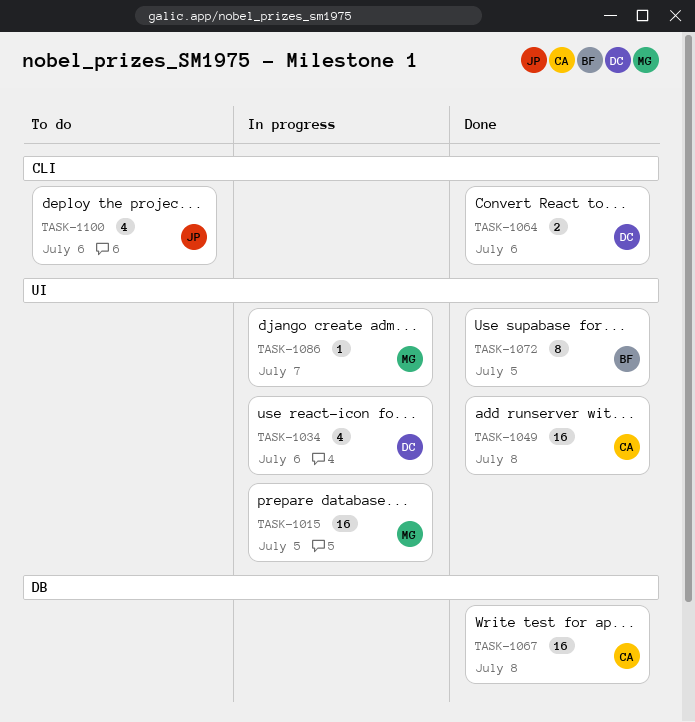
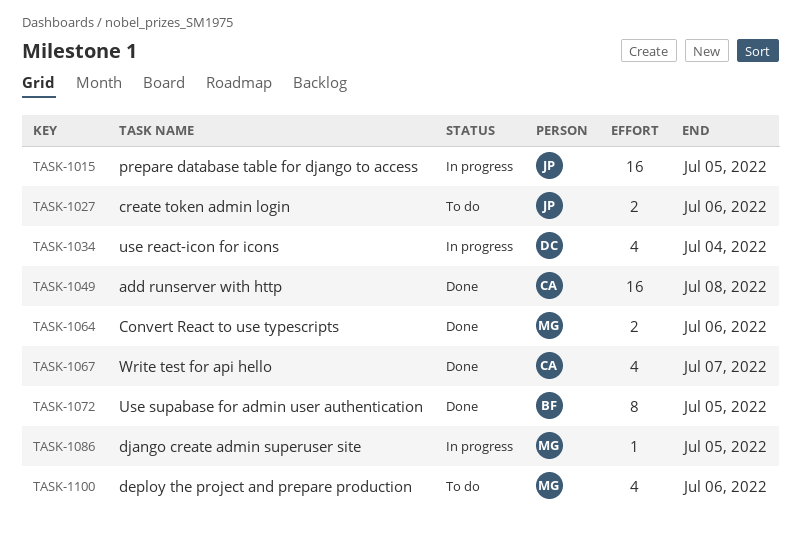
TASK-1015, owner: MG -> JP
TASK-1027: none -> present
TASK-1034, due: Jul 6 -> Jul 4
TASK-1064, owner: DC -> MG
TASK-1067, estimate: 16 -> 4
TASK-1067, due: Jul 8 -> Jul 7
TASK-1086, due: Jul 7 -> Jul 5
TASK-1100, owner: JP -> MG

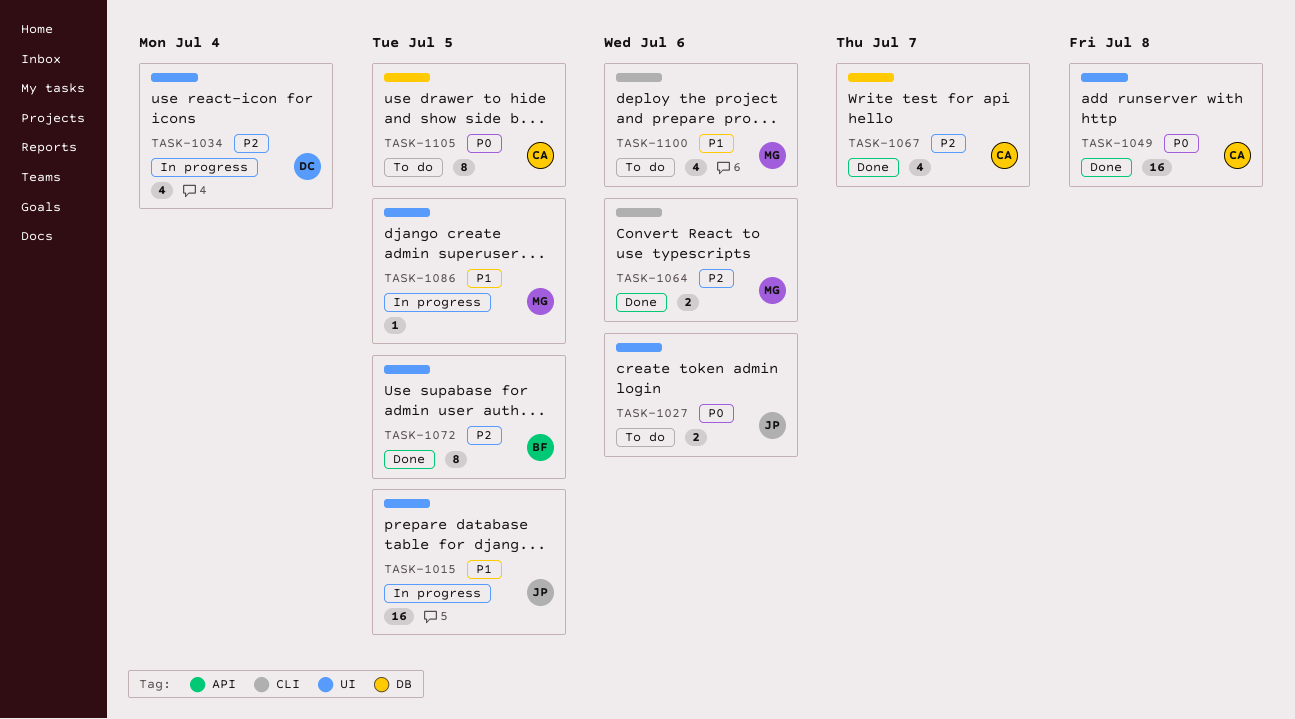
TASK-1105: none -> present

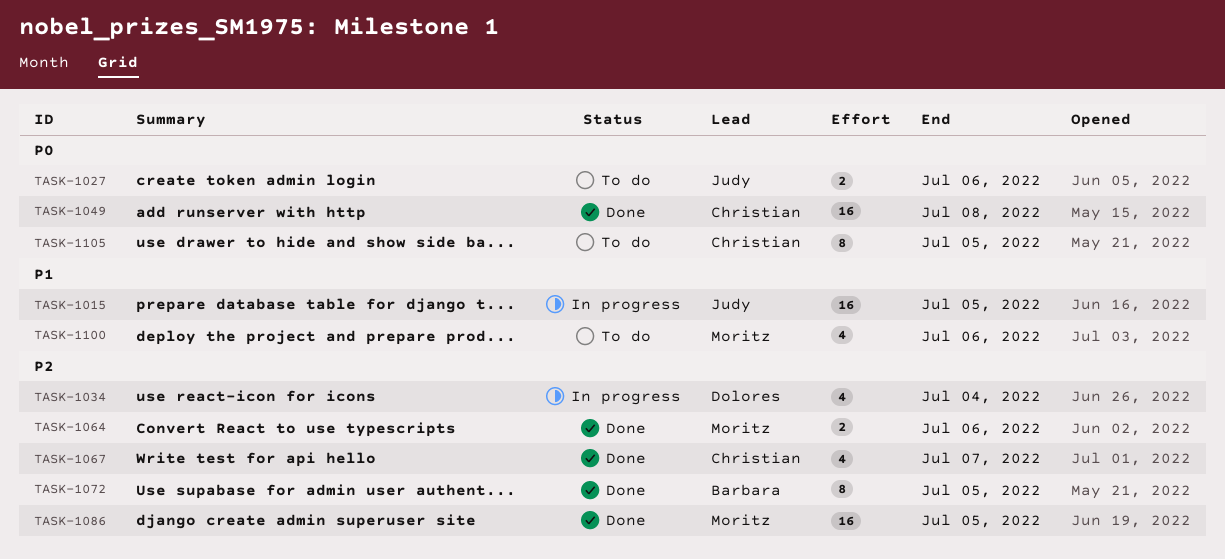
TASK-1086, status: In progress -> Done
TASK-1086, priority: P1 -> P2
TASK-1086, estimate: 1 -> 16

